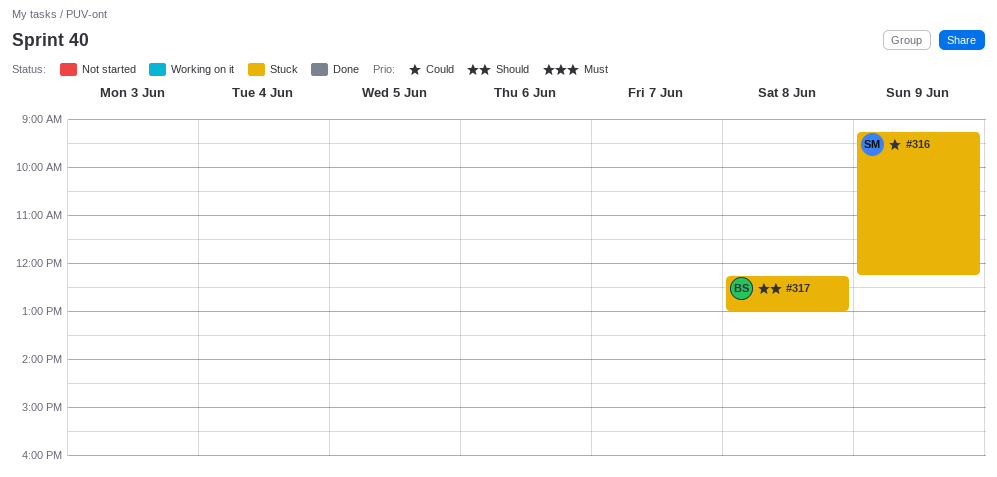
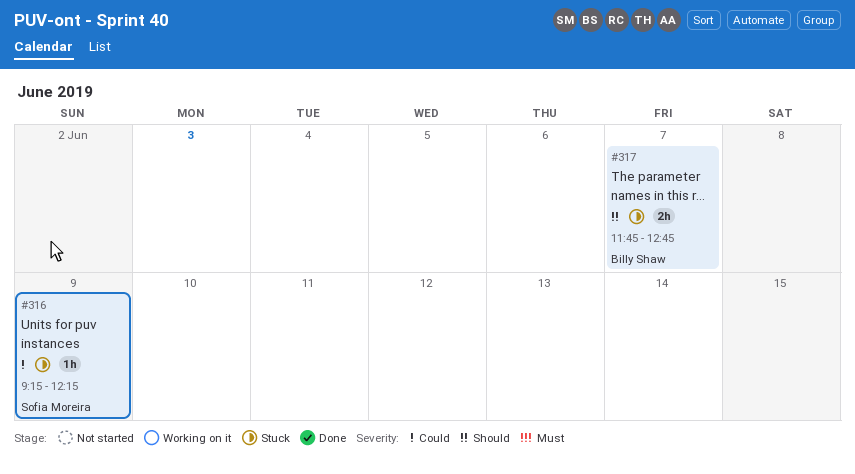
#317, day: Jun 8 -> Jun 7
#317, begins: 12:15 -> 11:45
#317, ends: 13:00 -> 12:45

